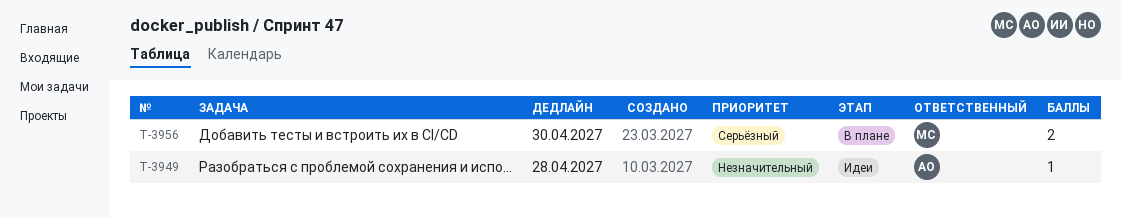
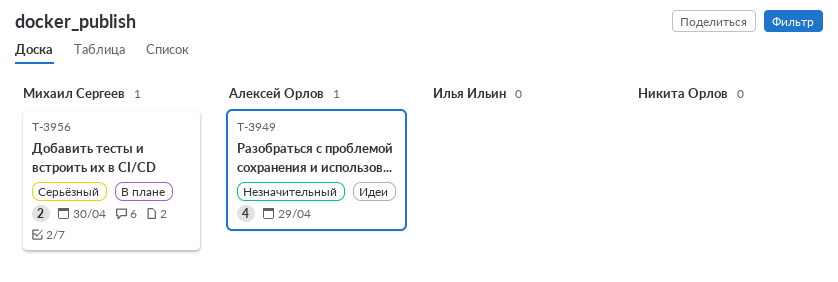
T-3949, estimate: 1 -> 4
T-3949, due: Apr 28 -> Apr 29

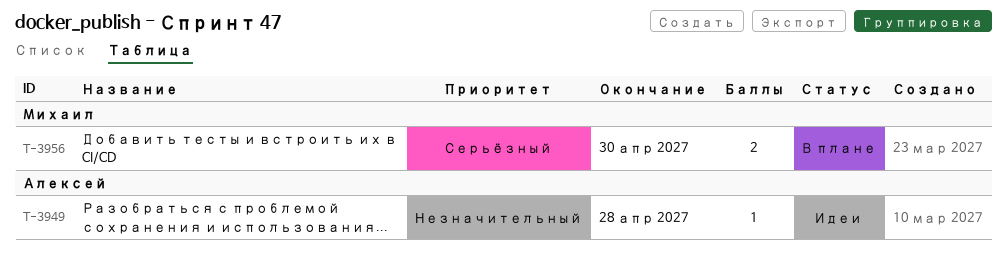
T-3949, estimate: 4 -> 1
T-3949, due: Apr 29 -> Apr 28

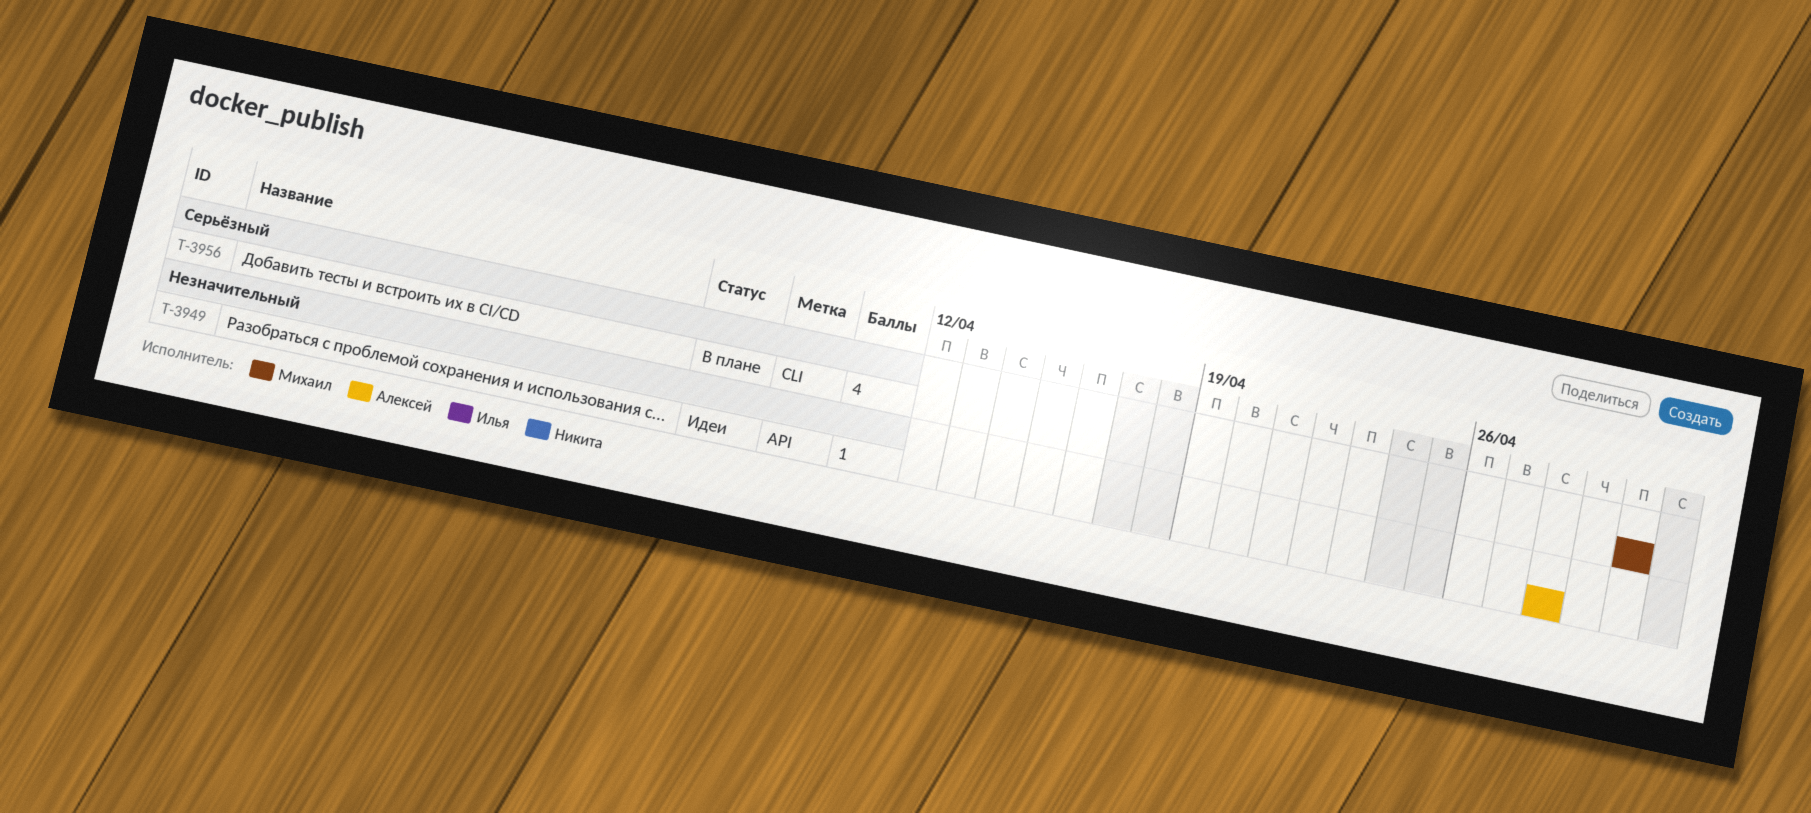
T-3956, estimate: 2 -> 4

